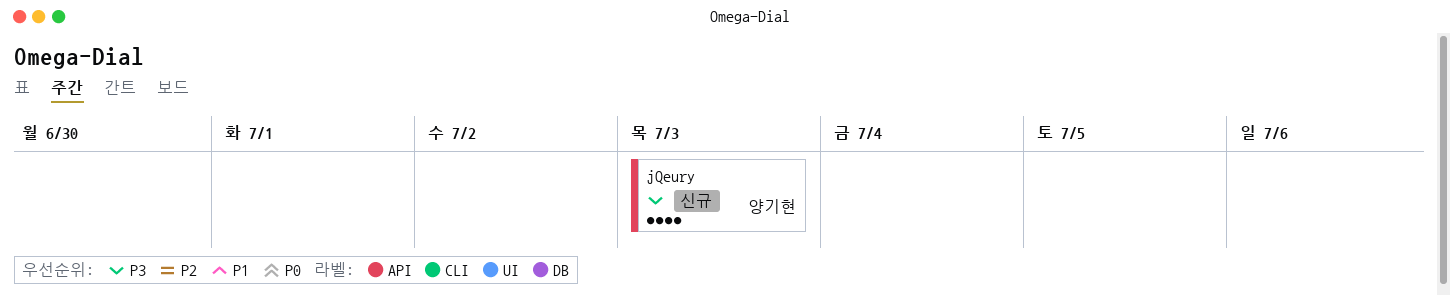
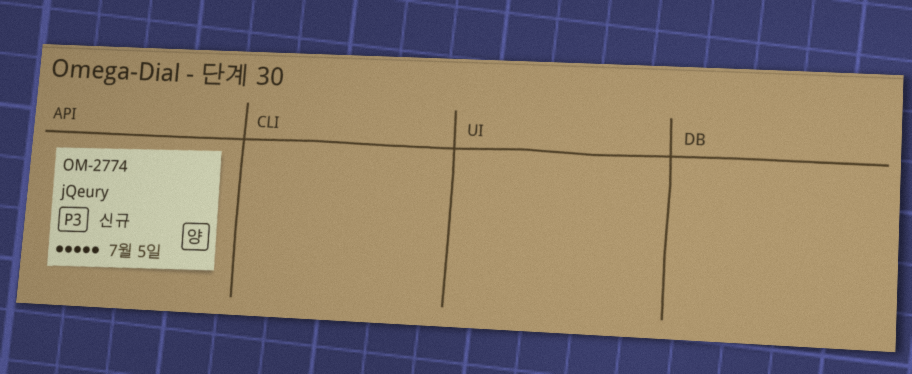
jQeury, estimate: 4 -> 5
jQeury, due: Jul 3 -> Jul 5

